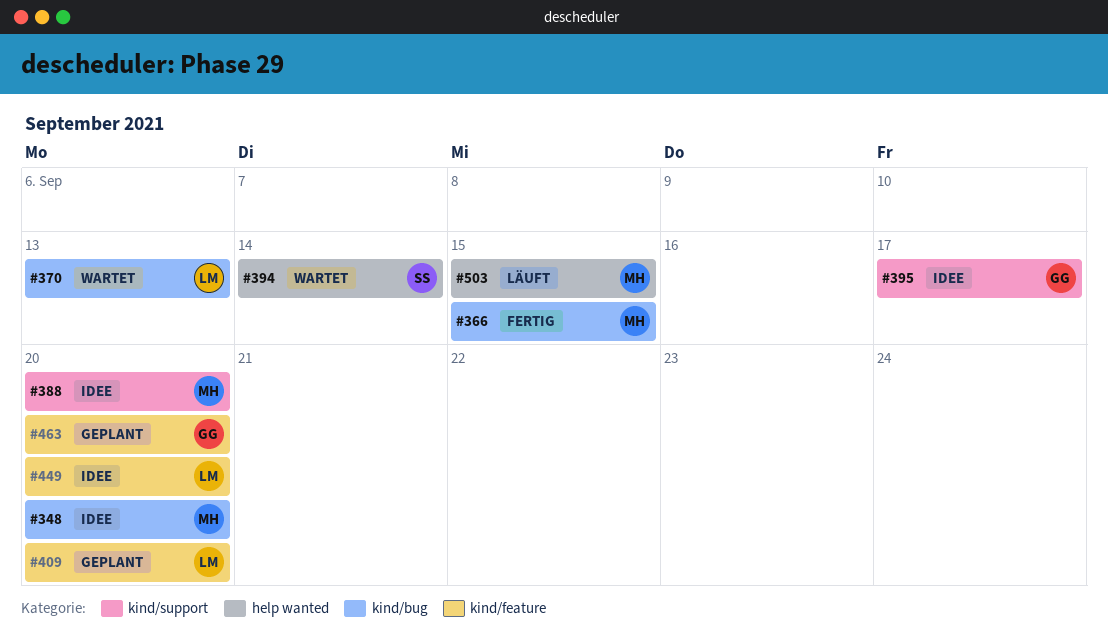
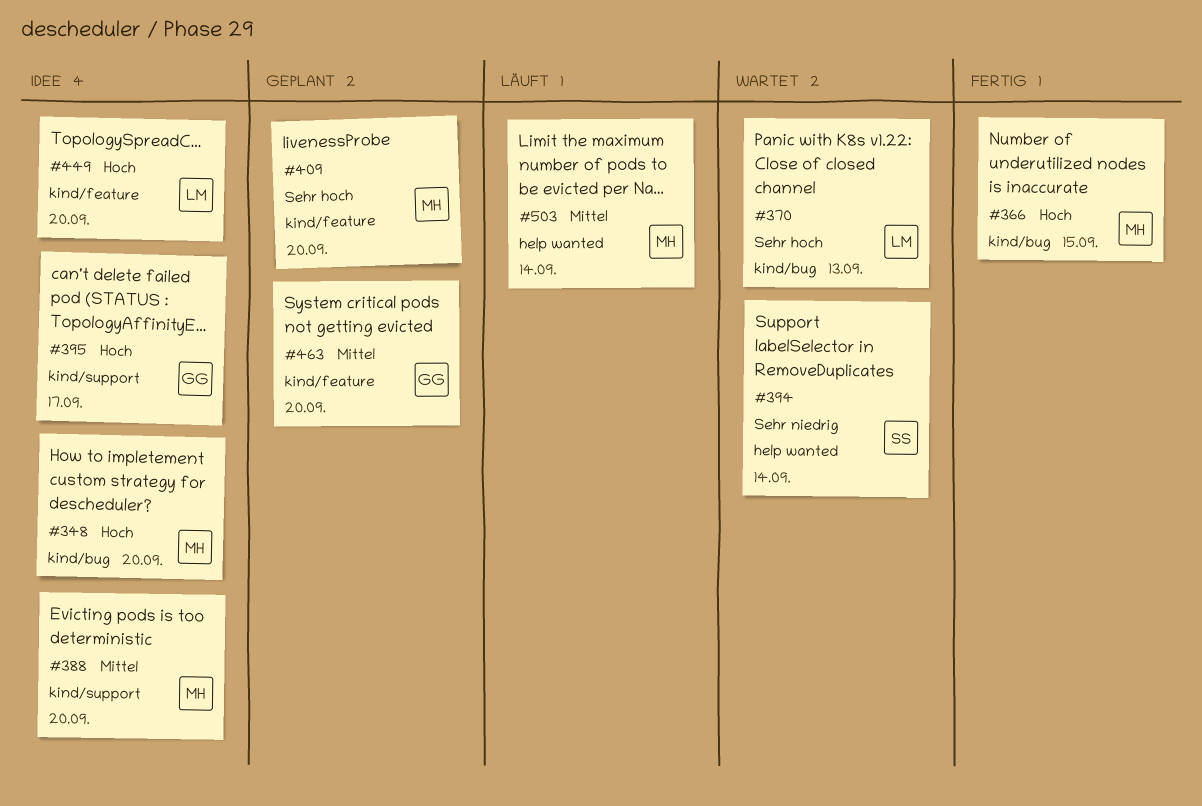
#409, owner: LM -> MH
#503, due: Sep 15 -> Sep 14

